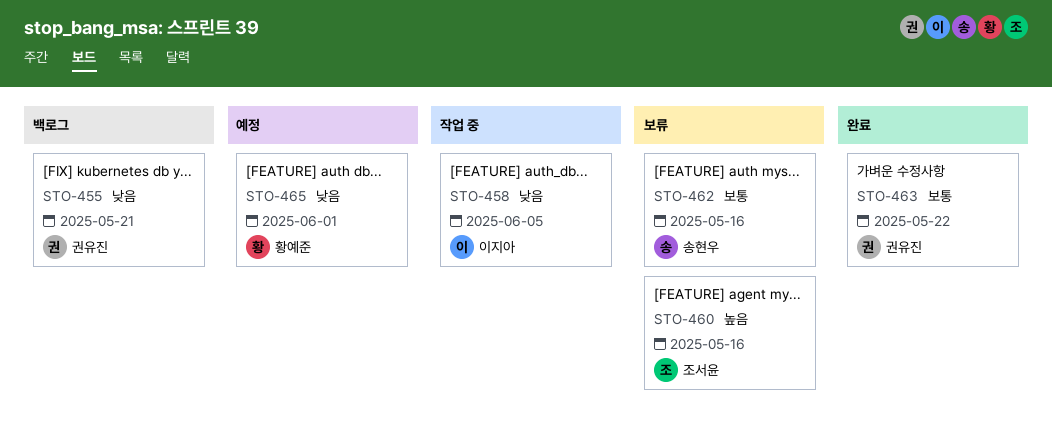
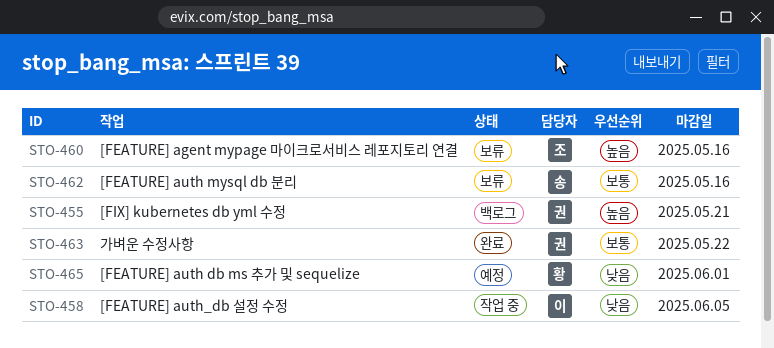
STO-455, priority: 낮음 -> 높음

